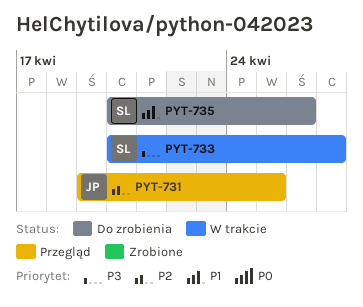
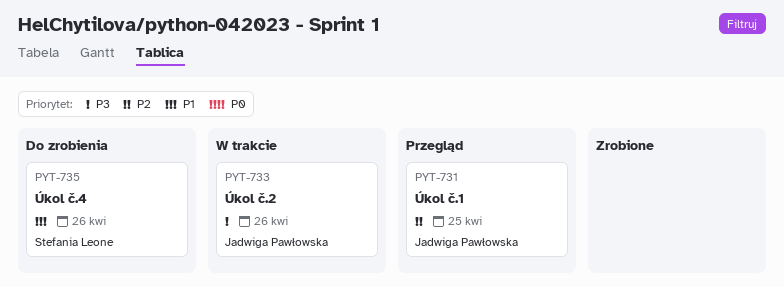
PYT-733, owner: Stefania Leone -> Jadwiga Pawłowska
PYT-733, due: Apr 27 -> Apr 26

